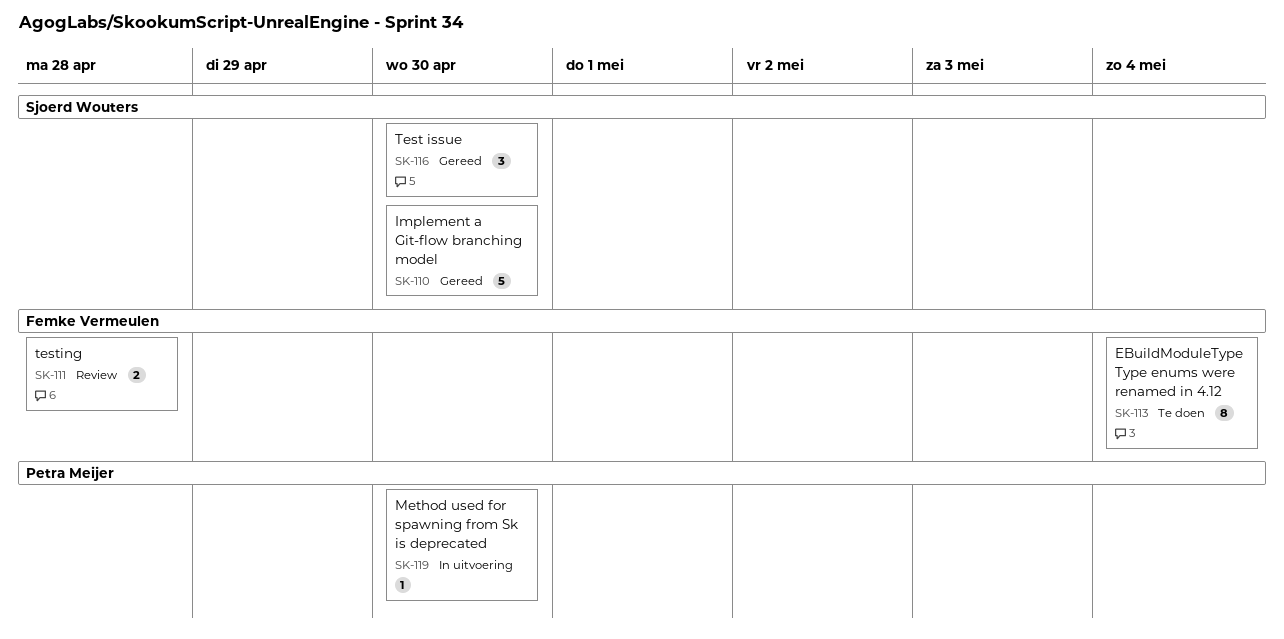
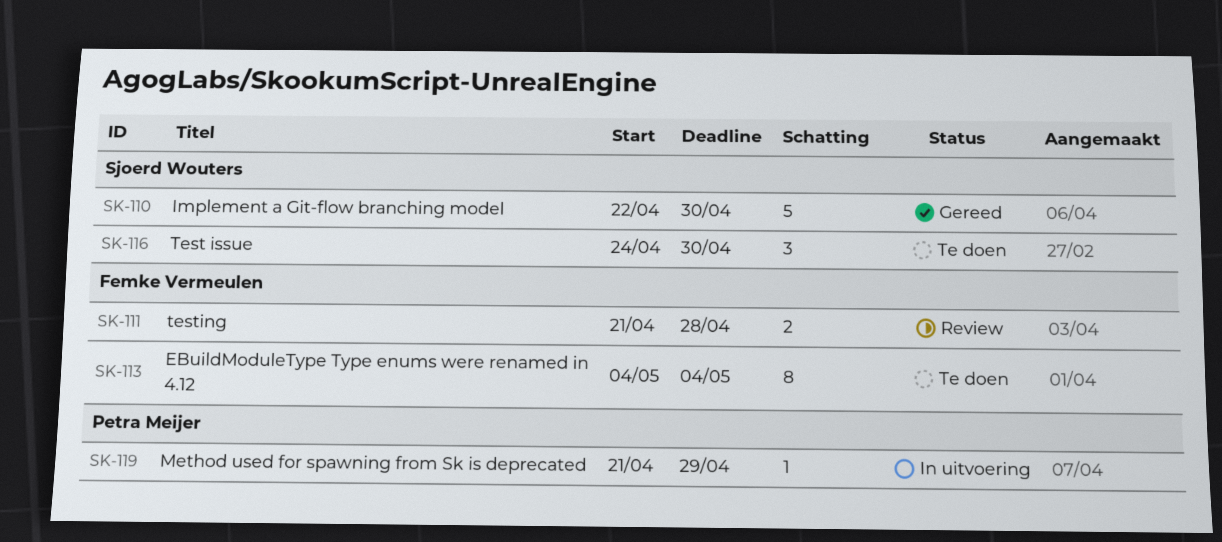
SK-116, status: Gereed -> Te doen
SK-119, due: Apr 30 -> Apr 29

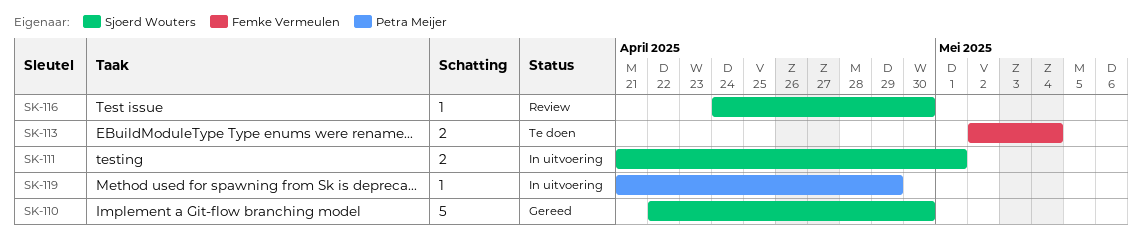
SK-111, status: Review -> In uitvoering
SK-111, owner: Femke Vermeulen -> Sjoerd Wouters
SK-111, due: Apr 28 -> May 1
SK-113, estimate: 8 -> 2
SK-113, start: May 4 -> May 2
SK-116, status: Te doen -> Review
SK-116, estimate: 3 -> 1

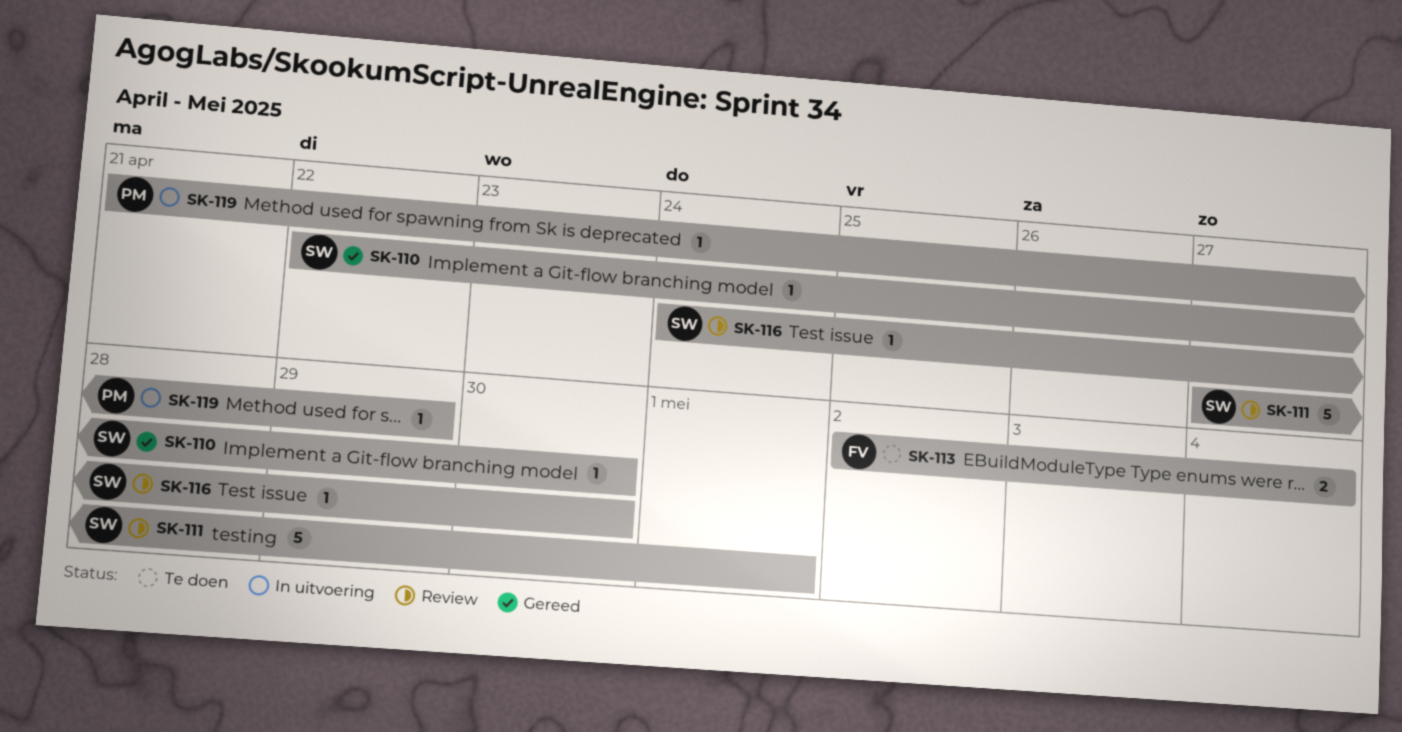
SK-110, estimate: 5 -> 1
SK-111, status: In uitvoering -> Review
SK-111, estimate: 2 -> 5
SK-111, start: Apr 21 -> Apr 27

